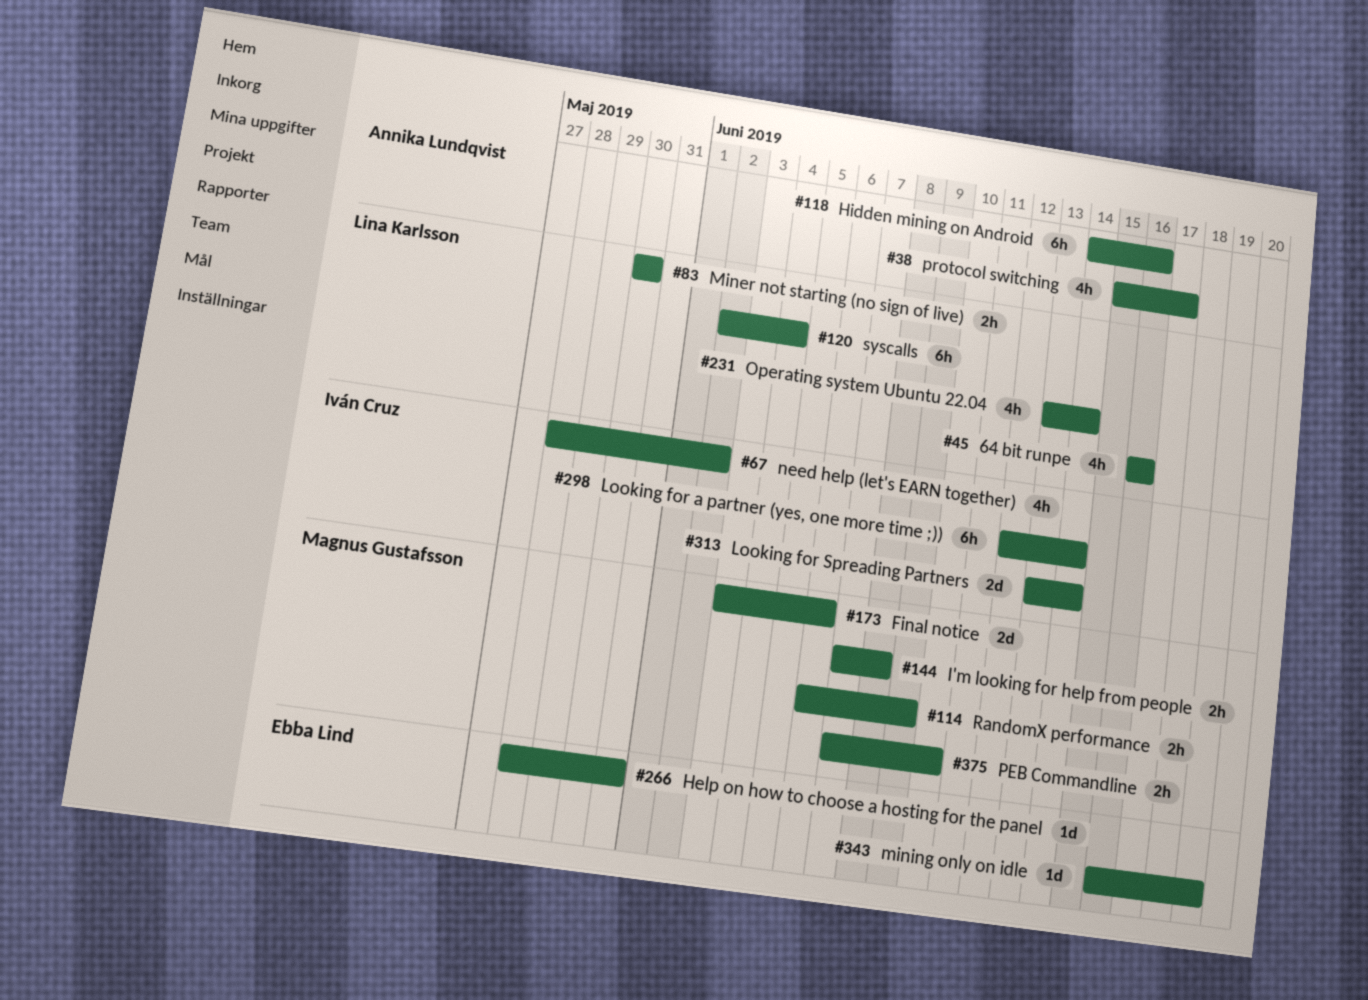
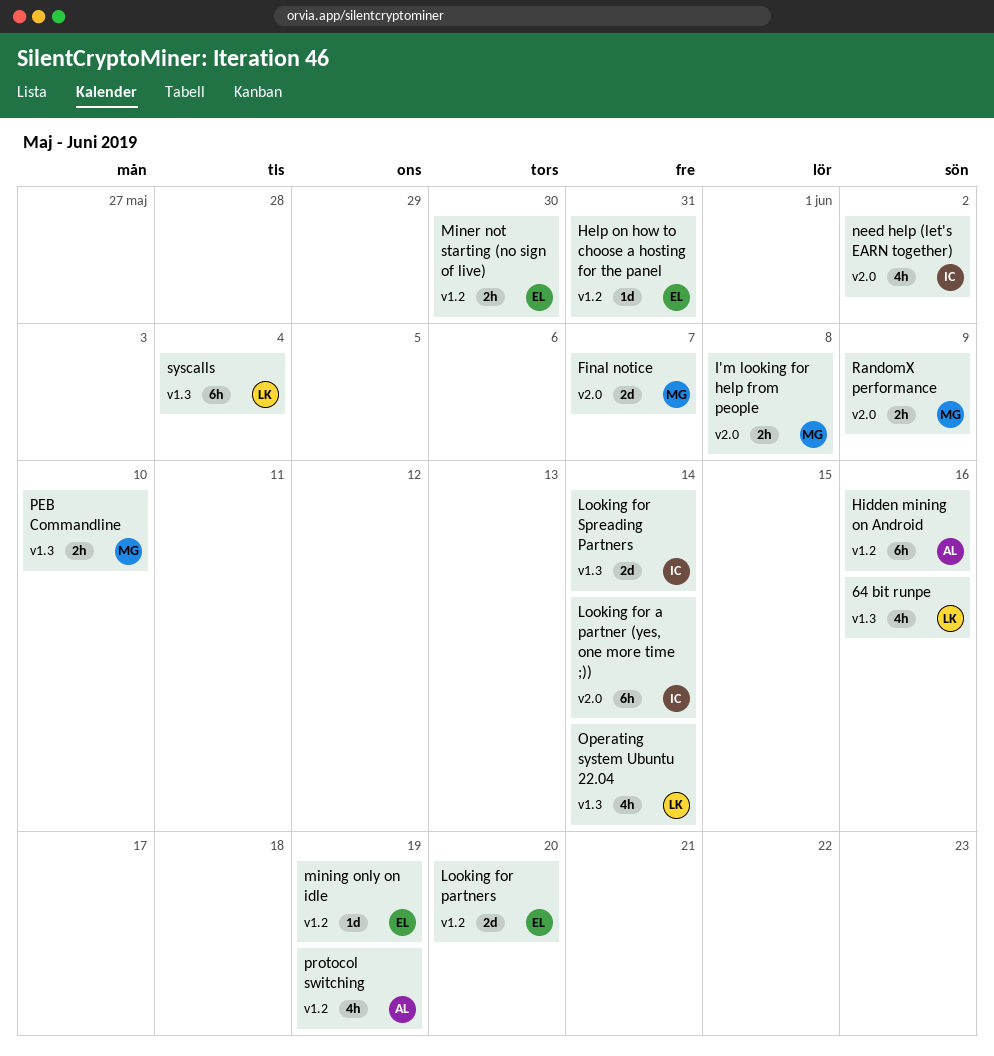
Final notice, due: Jun 6 -> Jun 7
Looking for partners: none -> present
Miner not starting (no sign of live), owner: Lina Karlsson -> Ebba Lind
protocol switching, due: Jun 17 -> Jun 19

